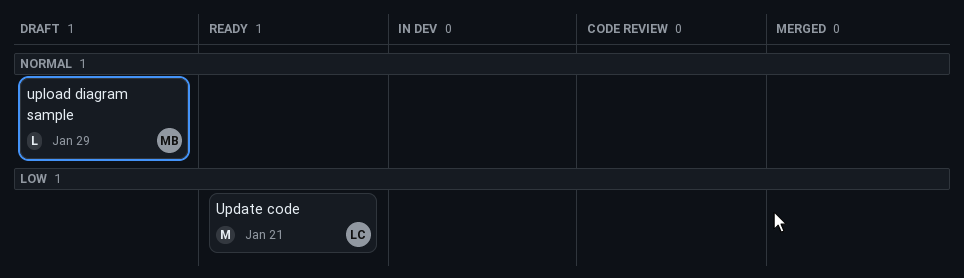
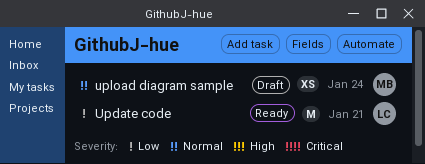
upload diagram sample, estimate: L -> XS
upload diagram sample, due: Jan 29 -> Jan 24

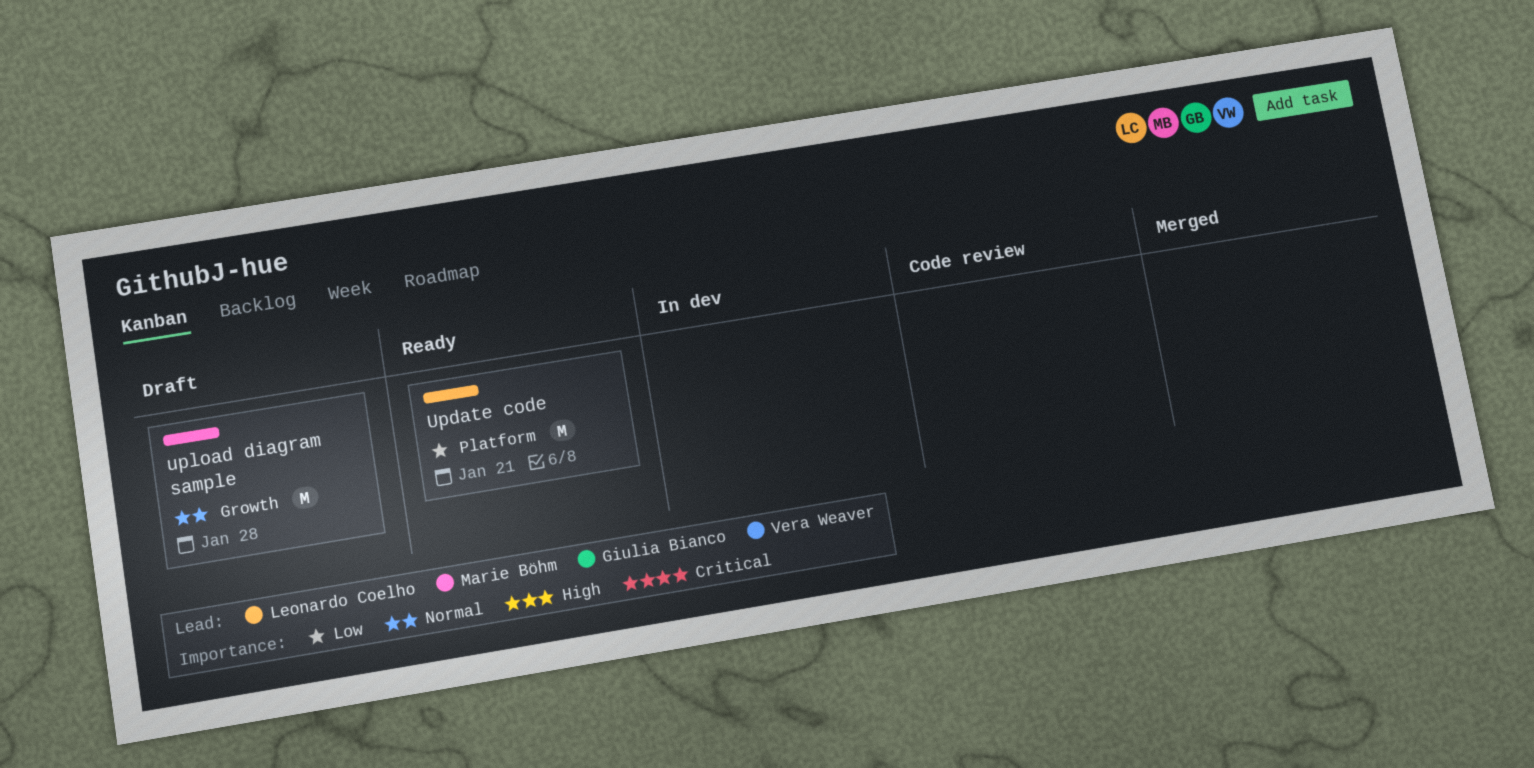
upload diagram sample, estimate: XS -> M
upload diagram sample, due: Jan 24 -> Jan 28

